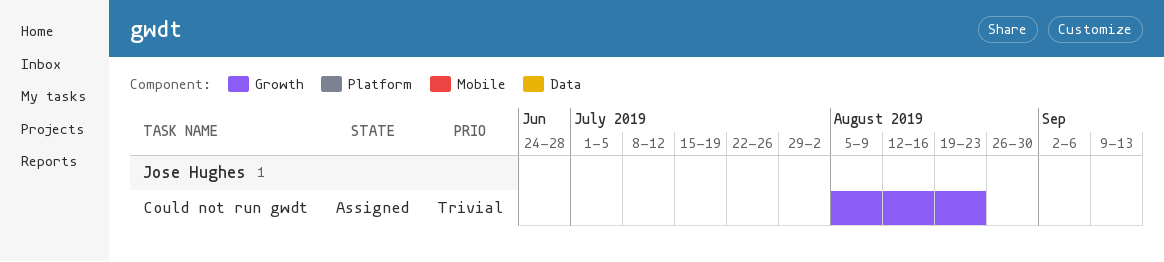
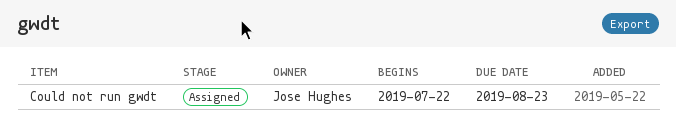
Could not run gwdt, start: Aug 5 -> Jul 22

